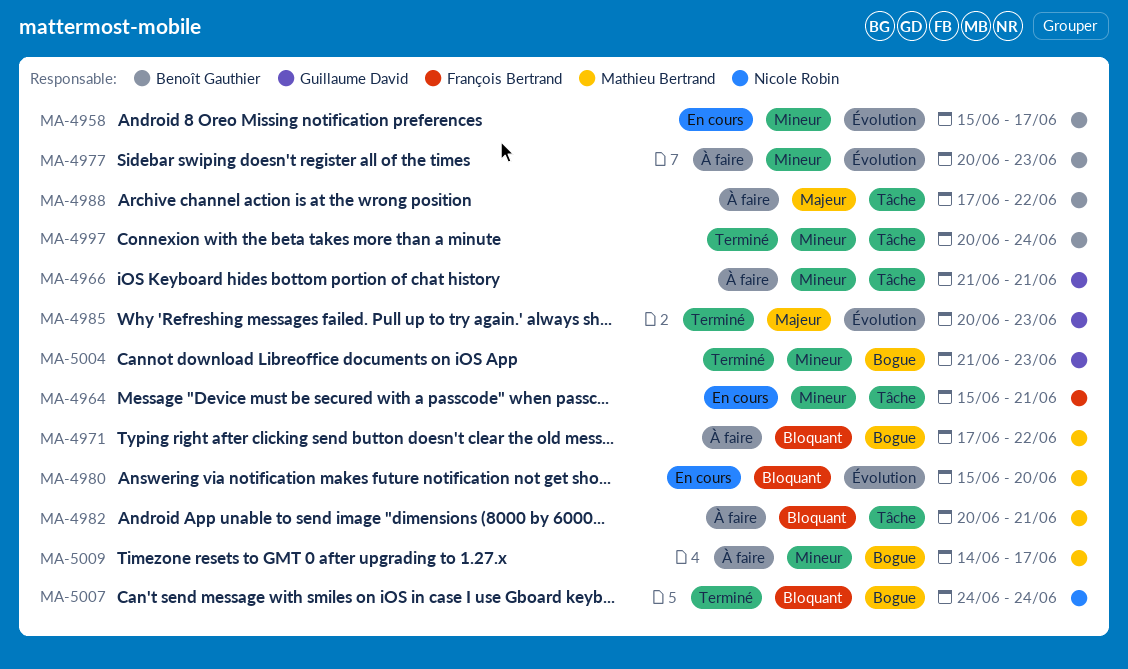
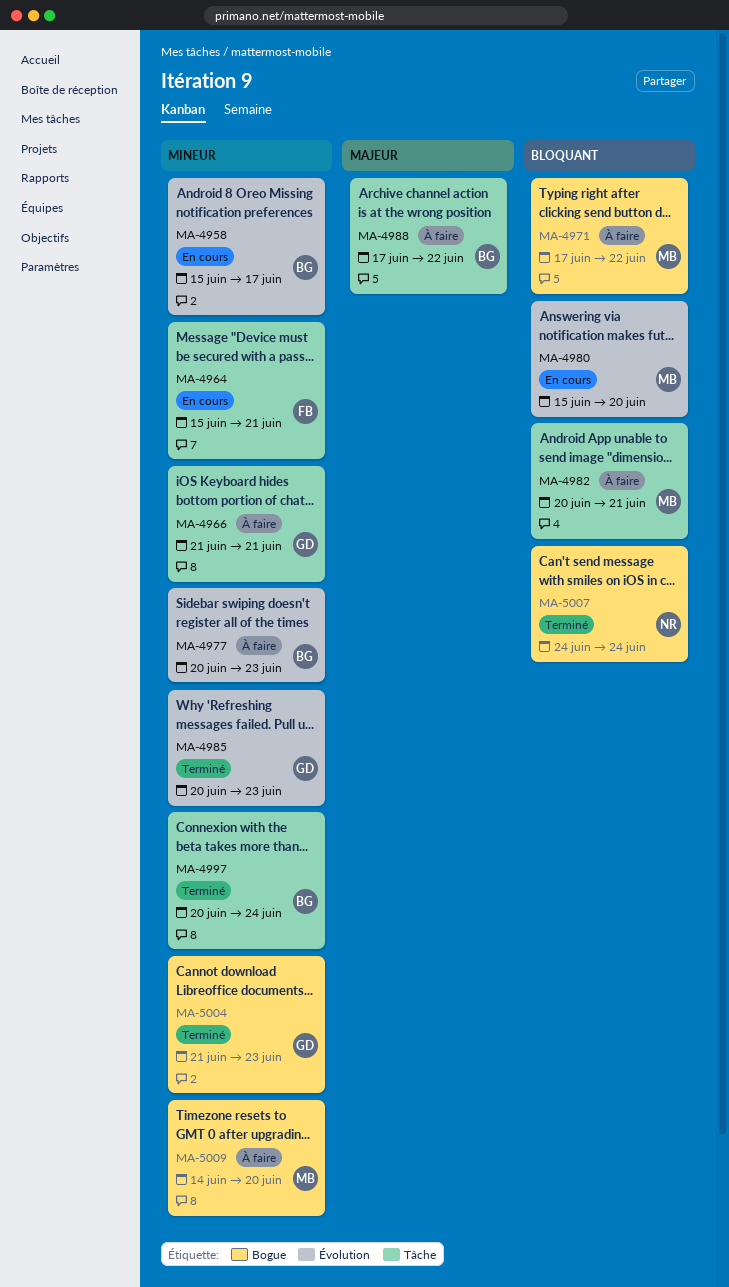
MA-4985, priority: Majeur -> Mineur
MA-5009, due: Jun 17 -> Jun 20

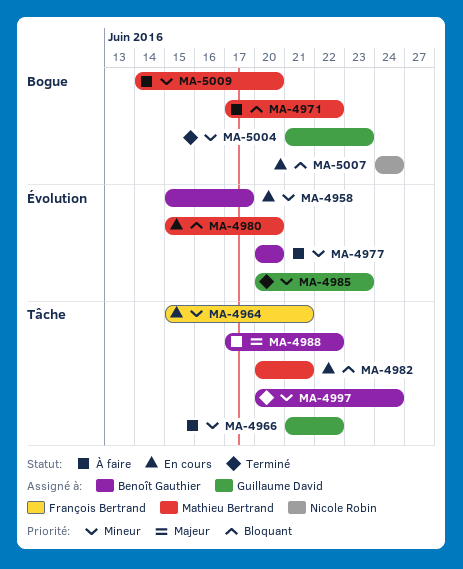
MA-4966, due: Jun 21 -> Jun 22
MA-4977, due: Jun 23 -> Jun 20
MA-4982, status: À faire -> En cours
MA-5007, status: Terminé -> En cours

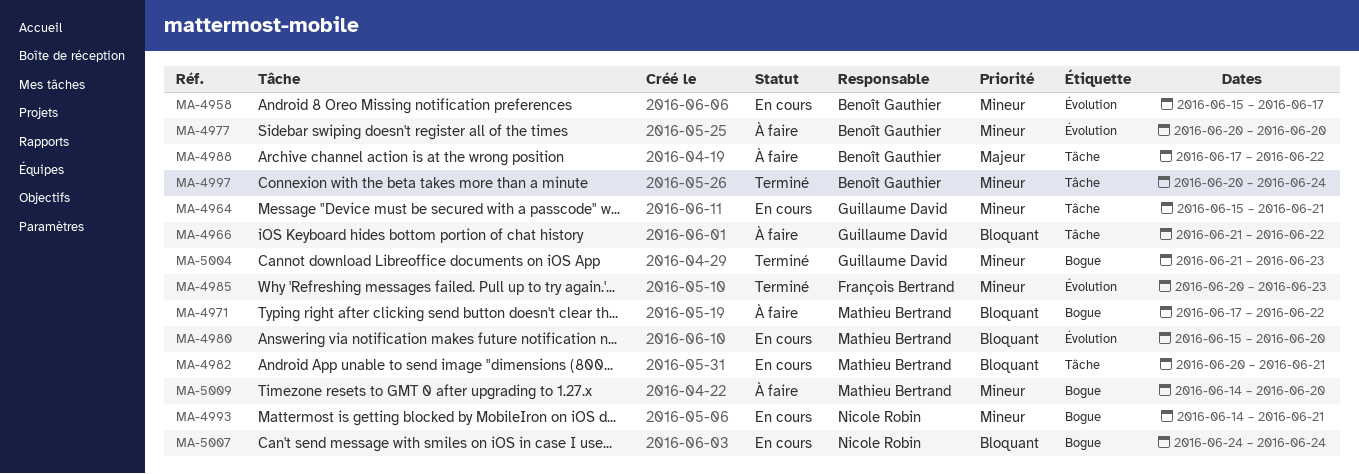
MA-4964, owner: François Bertrand -> Guillaume David
MA-4966, priority: Mineur -> Bloquant
MA-4985, owner: Guillaume David -> François Bertrand
MA-4993: none -> present

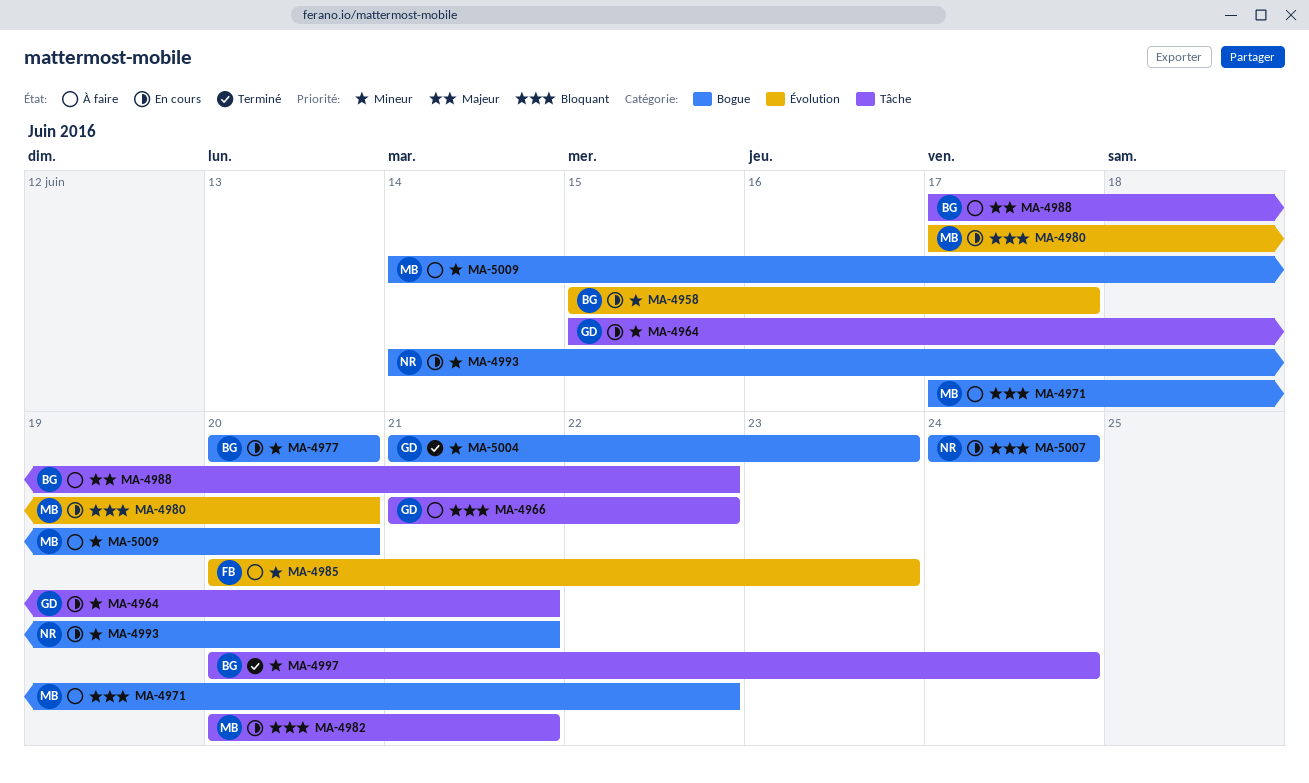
MA-4977, status: À faire -> En cours
MA-4977, label: Évolution -> Bogue
MA-4980, start: Jun 15 -> Jun 17
MA-4985, status: Terminé -> À faire

